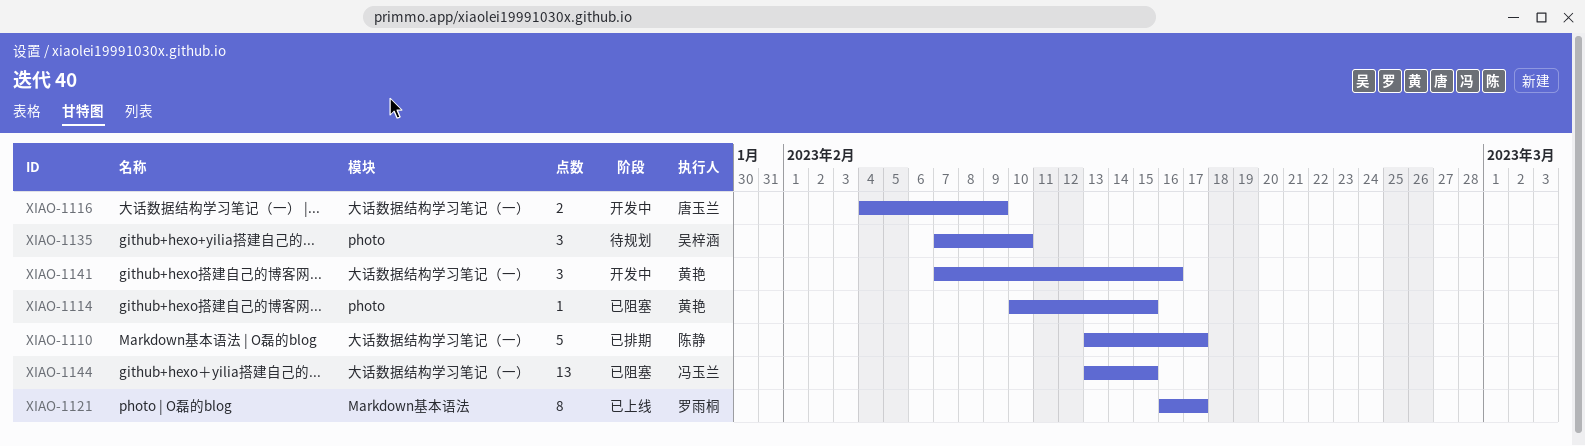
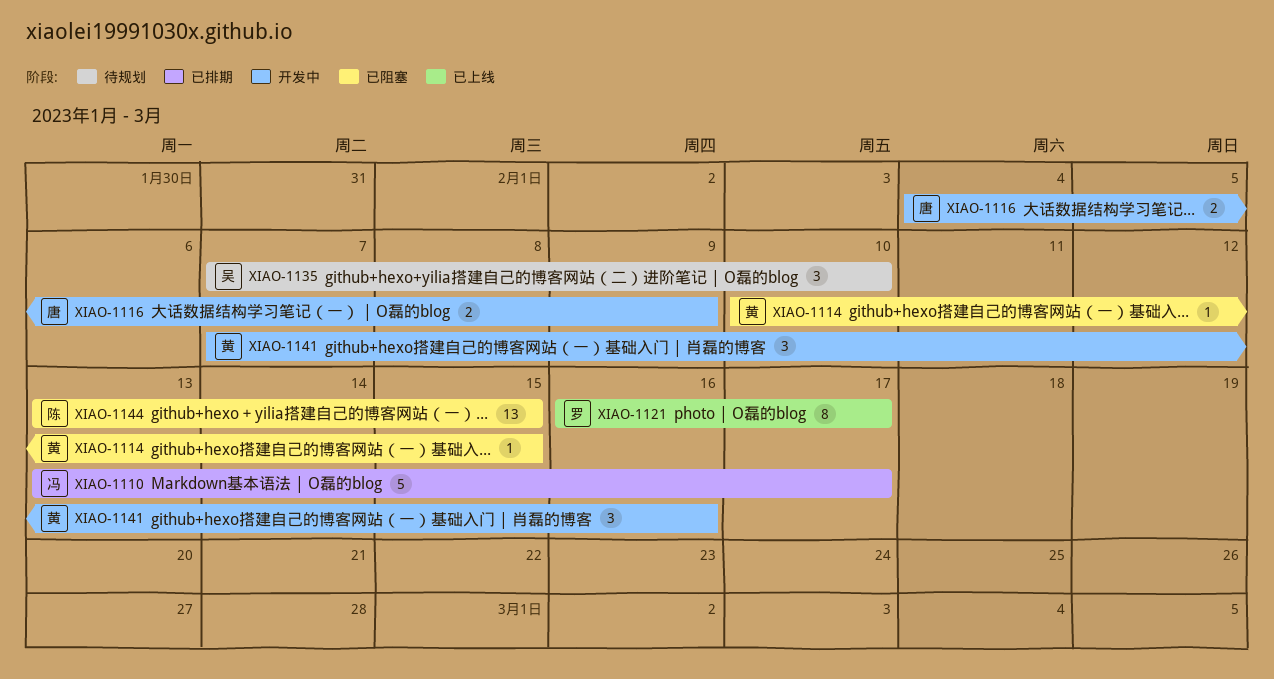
XIAO-1110, owner: 陈静 -> 冯玉兰
XIAO-1144, owner: 冯玉兰 -> 陈静

